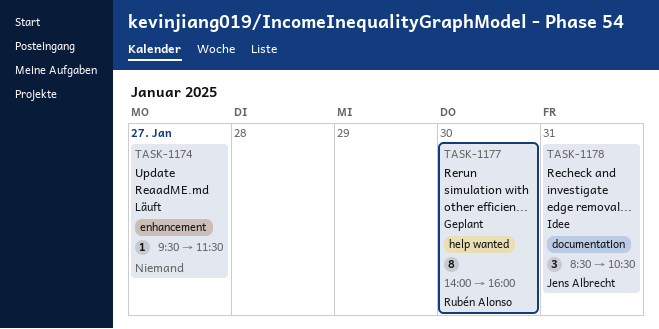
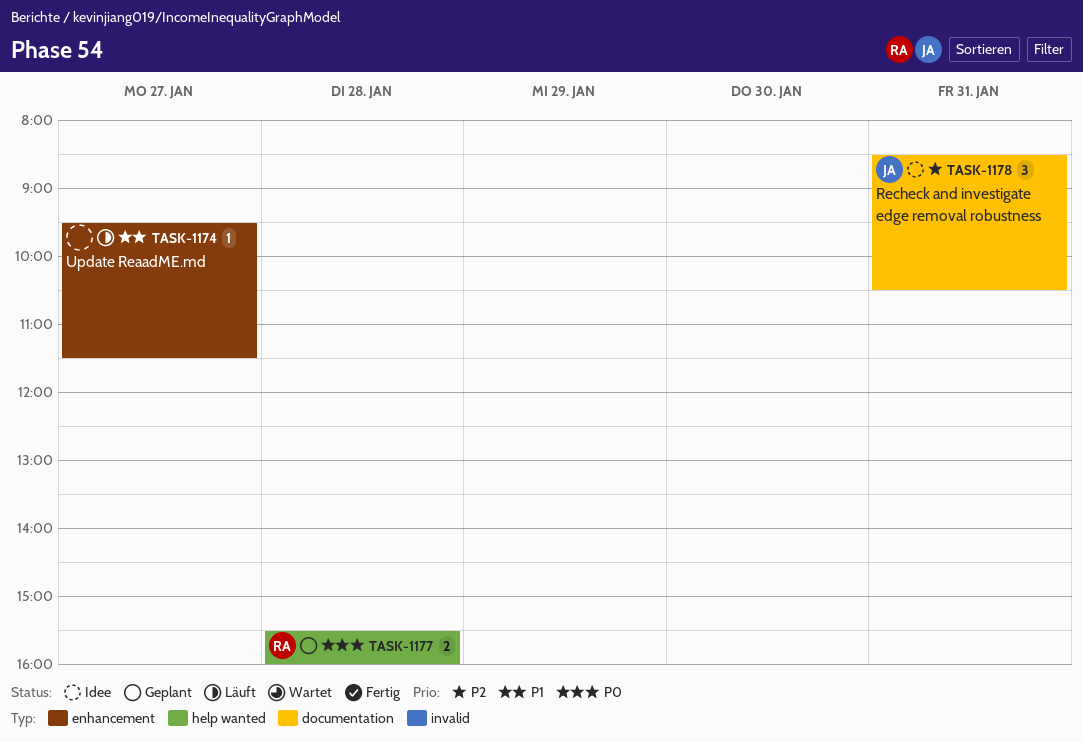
TASK-1177, estimate: 8 -> 2
TASK-1177, day: Jan 30 -> Jan 28
TASK-1177, begins: 14:00 -> 15:30

